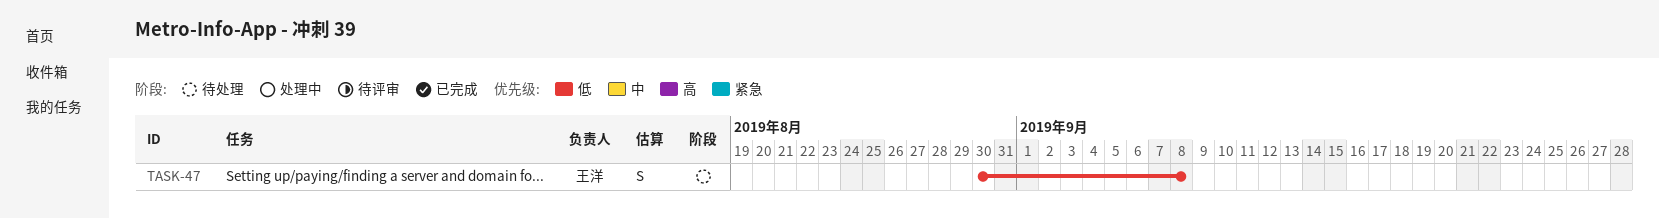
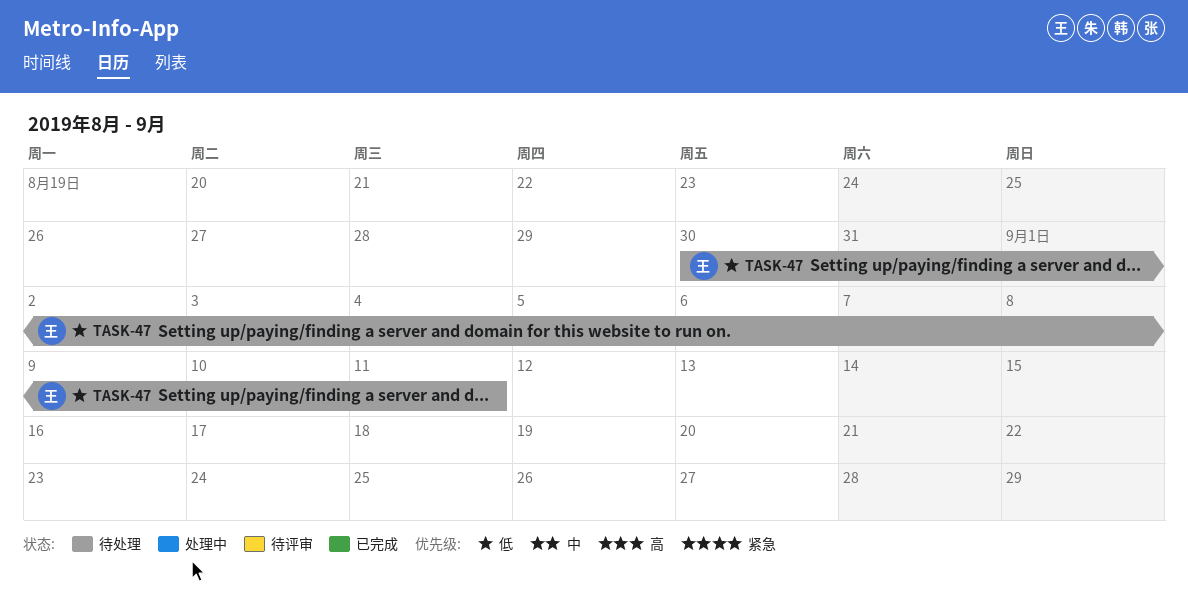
TASK-47, due: Sep 8 -> Sep 11

